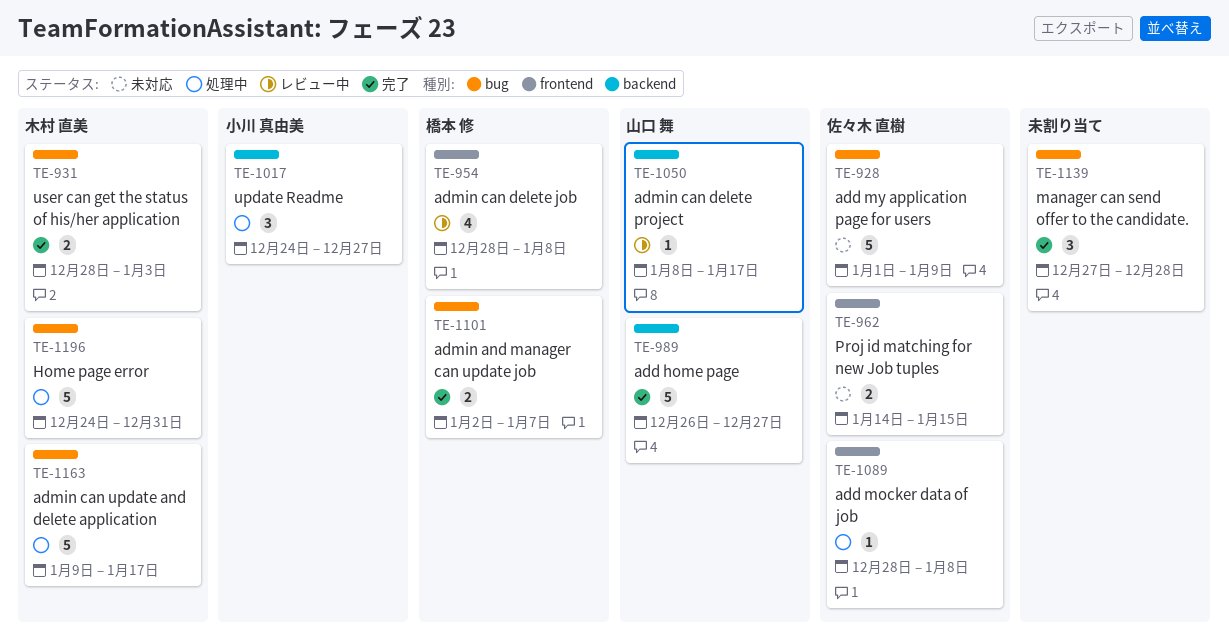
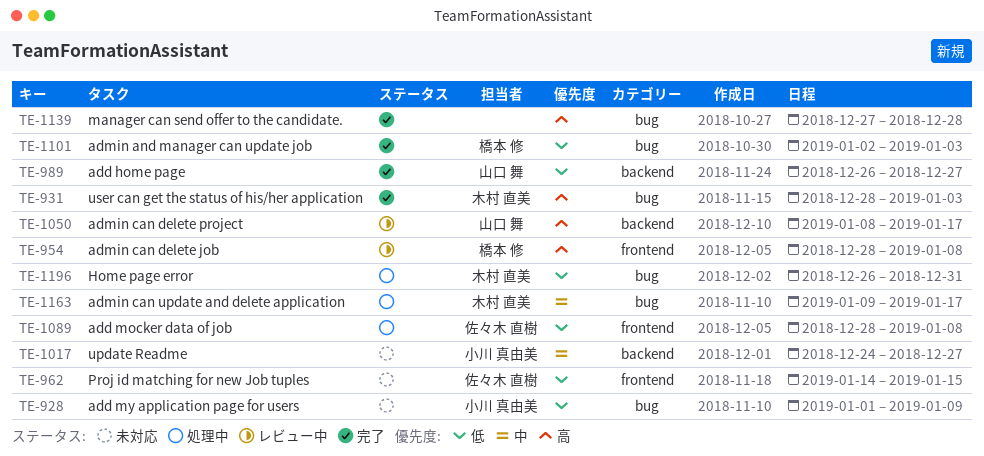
TE-928, owner: 佐々木 直樹 -> 小川 真由美
TE-1017, status: 処理中 -> 未対応
TE-1101, due: Jan 7 -> Jan 3
TE-1196, start: Dec 24 -> Dec 26

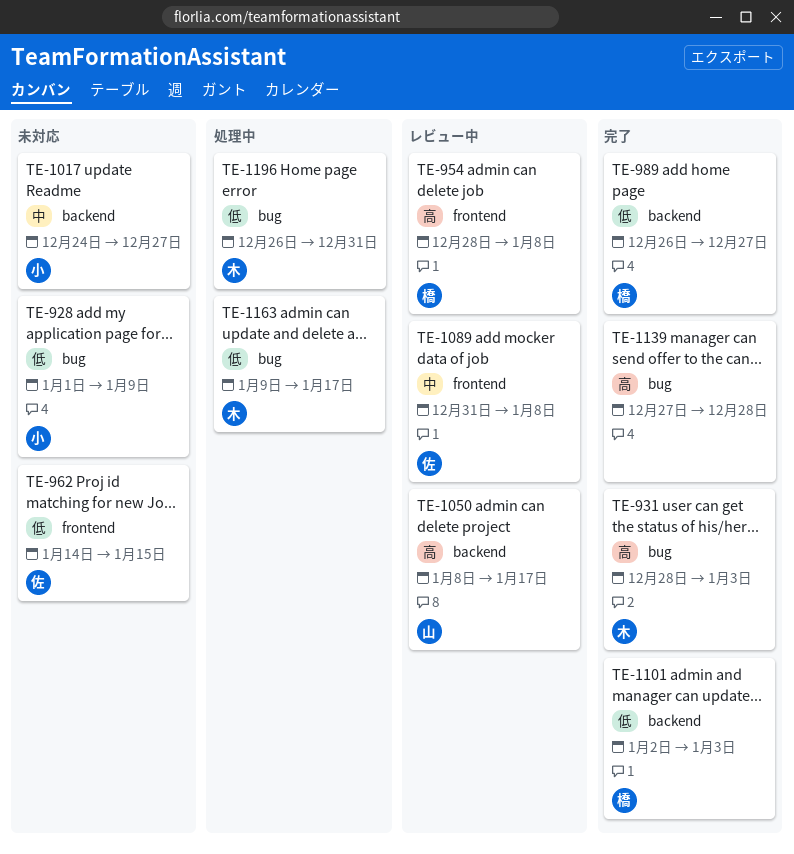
TE-989, owner: 山口 舞 -> 橋本 修
TE-1089, status: 処理中 -> レビュー中
TE-1089, priority: 低 -> 中
TE-1089, start: Dec 28 -> Dec 31
TE-1101, label: bug -> backend
TE-1163, priority: 中 -> 低

